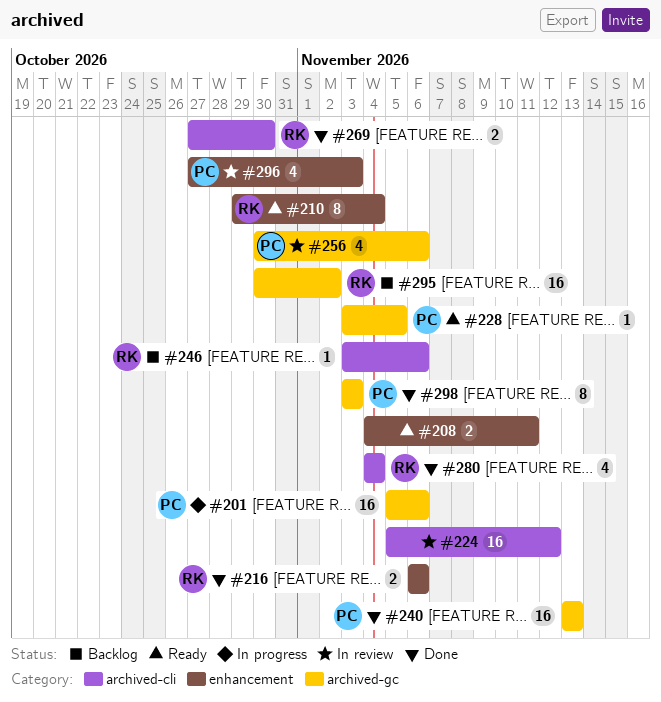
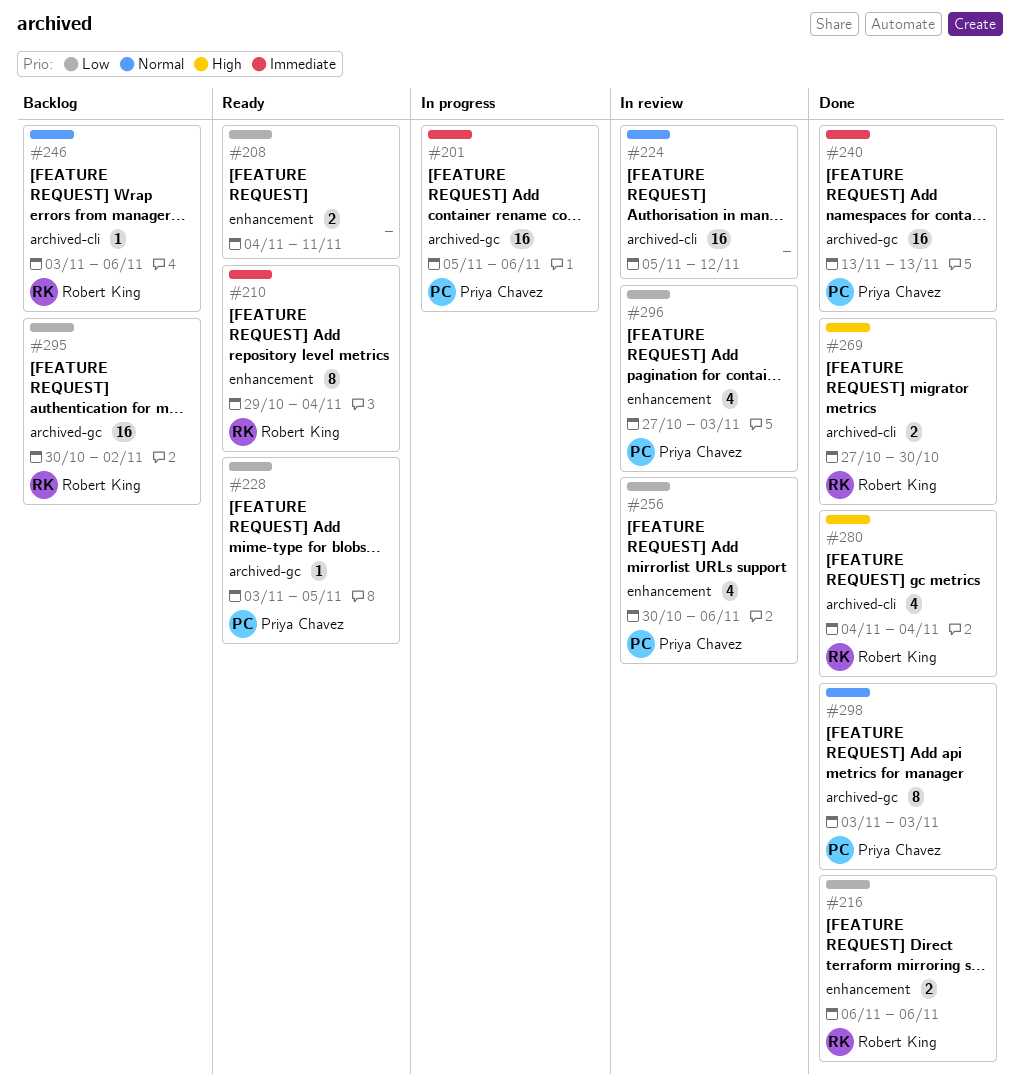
#256, label: archived-gc -> enhancement

